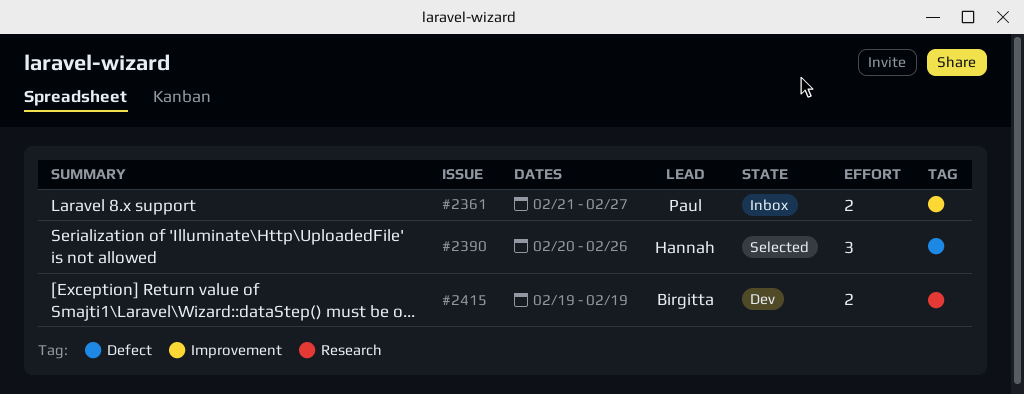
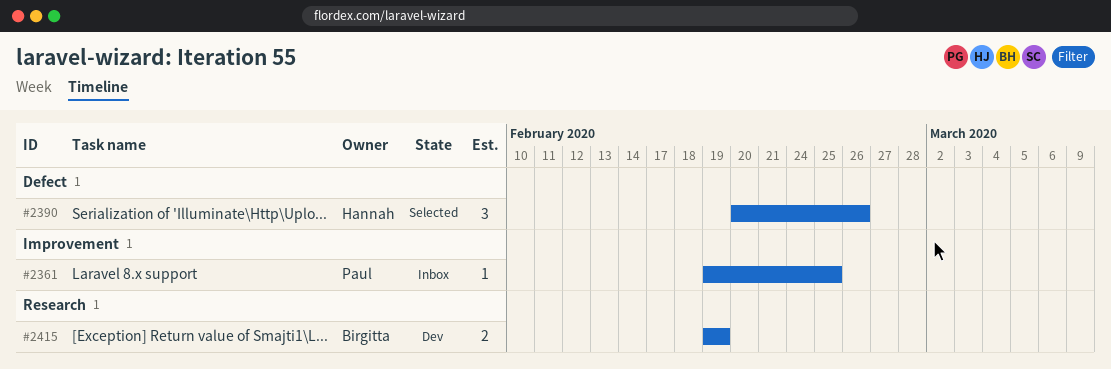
#2361, estimate: 2 -> 1
#2361, start: Feb 21 -> Feb 19
#2361, due: Feb 27 -> Feb 25

